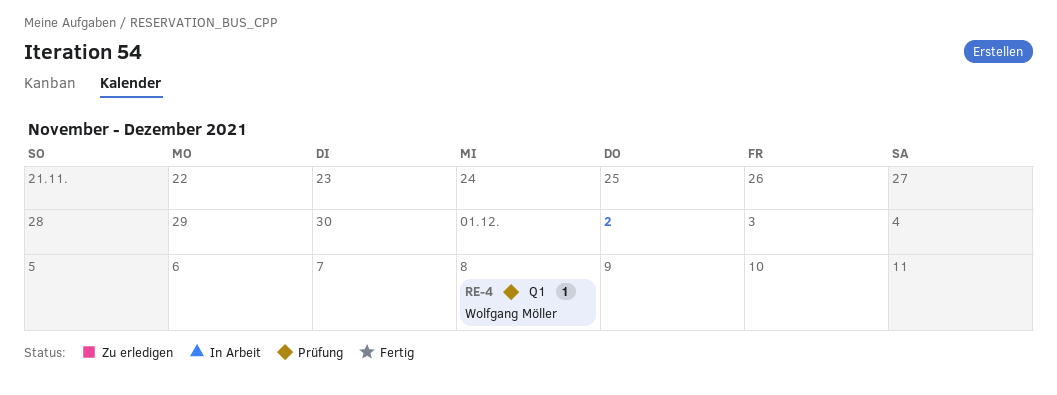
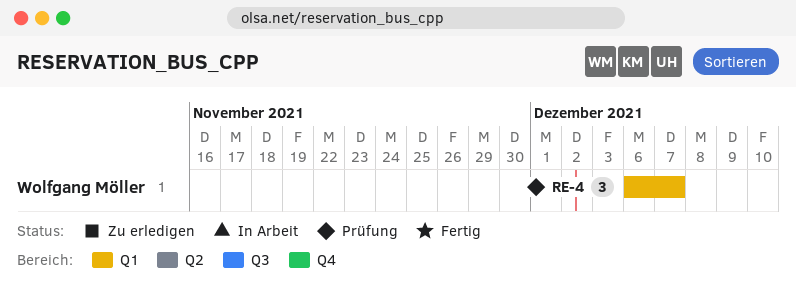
RE-4, estimate: 1 -> 3
RE-4, due: Dec 8 -> Dec 7

